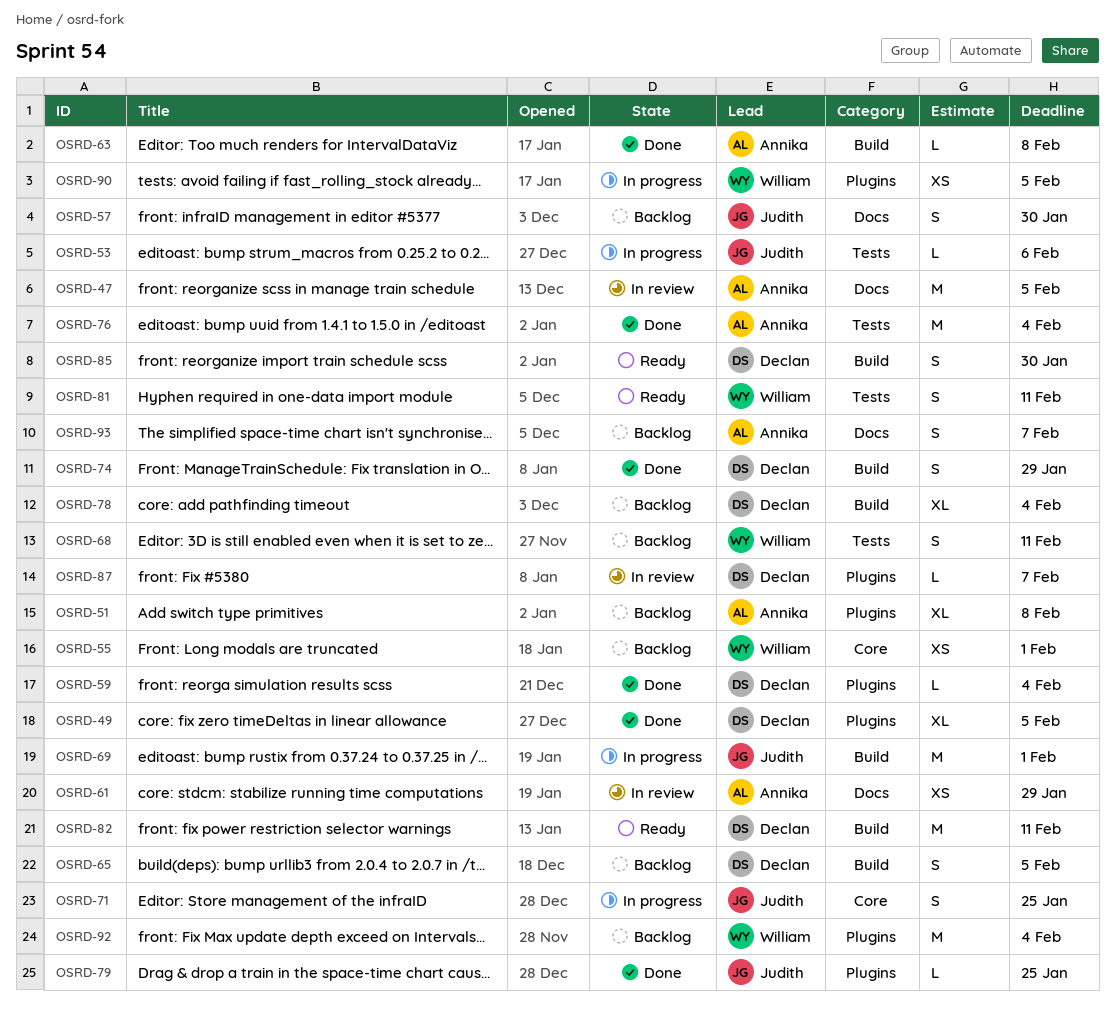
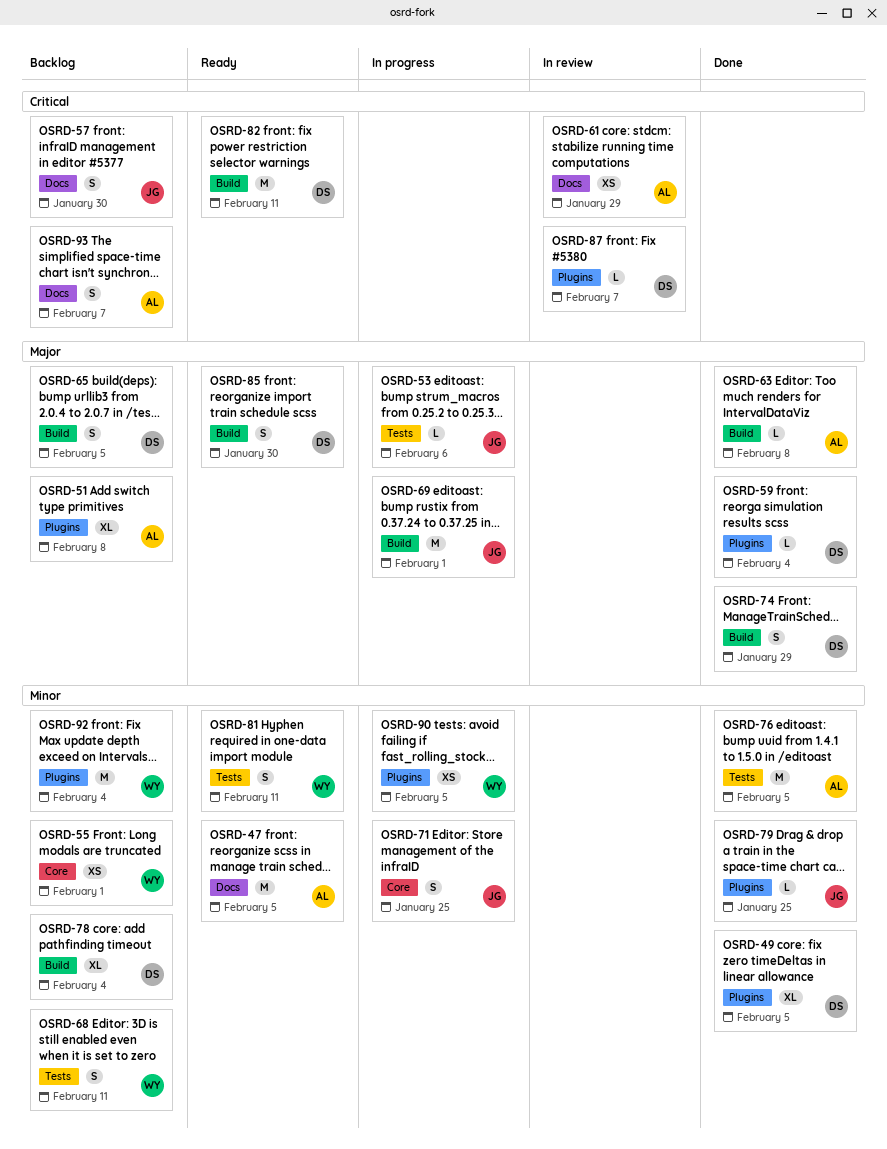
OSRD-47, status: In review -> Ready
OSRD-76, due: Feb 4 -> Feb 5

